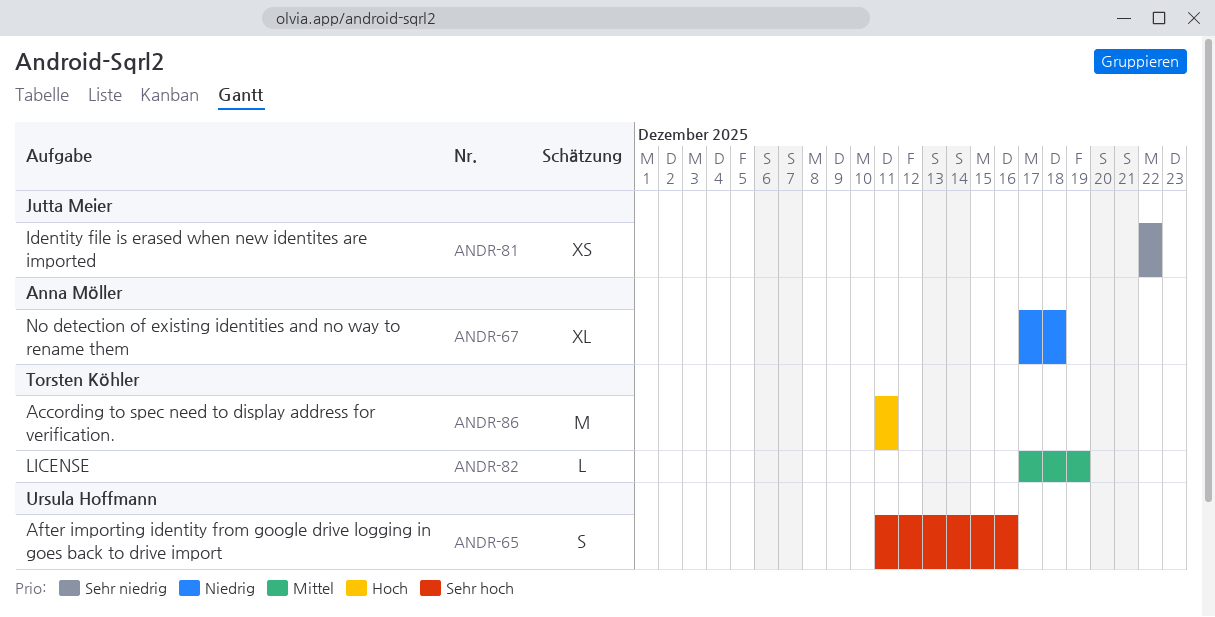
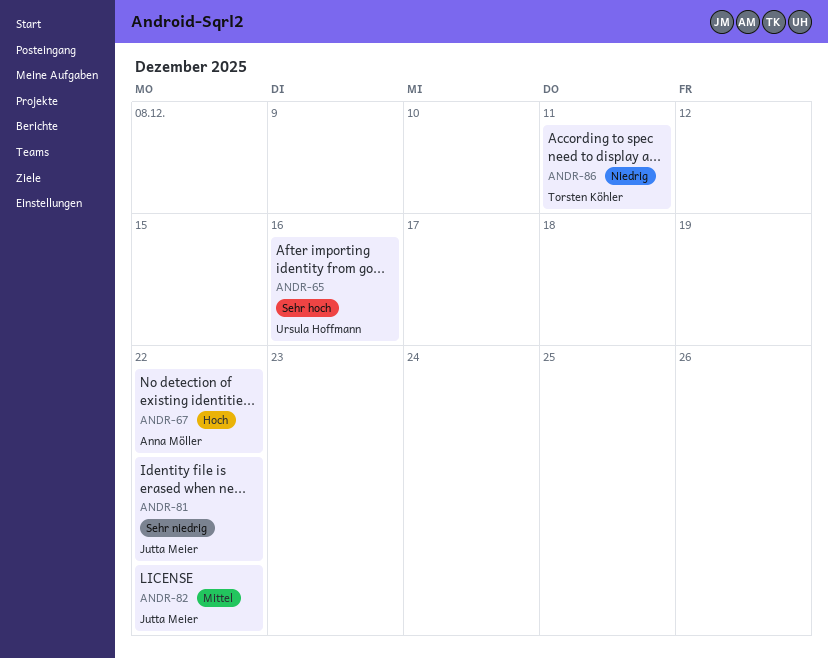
ANDR-67, priority: Niedrig -> Hoch
ANDR-67, due: Dec 18 -> Dec 22
ANDR-82, owner: Torsten Köhler -> Jutta Meier
ANDR-82, due: Dec 19 -> Dec 22
ANDR-86, priority: Hoch -> Niedrig

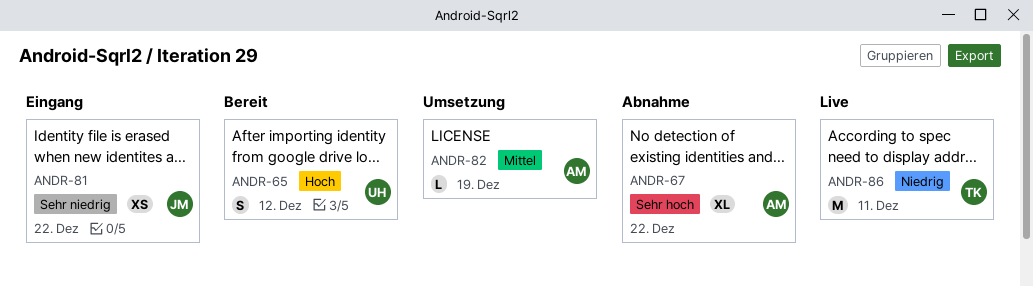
ANDR-65, priority: Sehr hoch -> Hoch
ANDR-65, due: Dec 16 -> Dec 12
ANDR-67, priority: Hoch -> Sehr hoch
ANDR-82, owner: Jutta Meier -> Anna Möller
ANDR-82, due: Dec 22 -> Dec 19

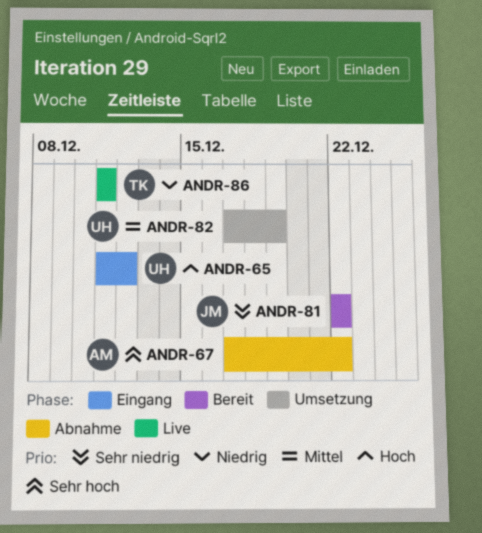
ANDR-65, status: Bereit -> Eingang
ANDR-81, status: Eingang -> Bereit
ANDR-82, owner: AM -> UH

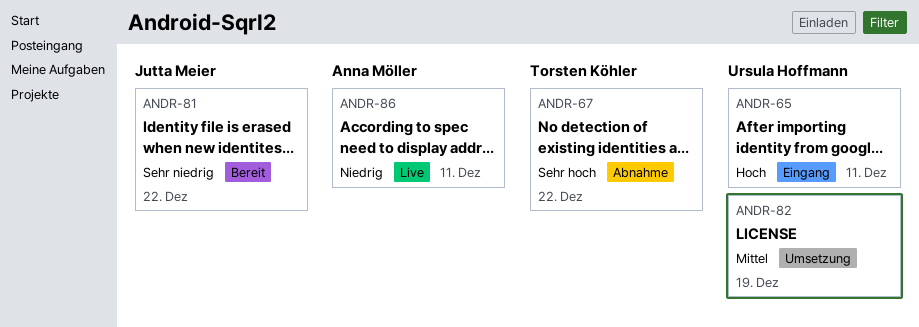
ANDR-65, due: Dec 12 -> Dec 11
ANDR-67, owner: Anna Möller -> Torsten Köhler
ANDR-86, owner: Torsten Köhler -> Anna Möller

